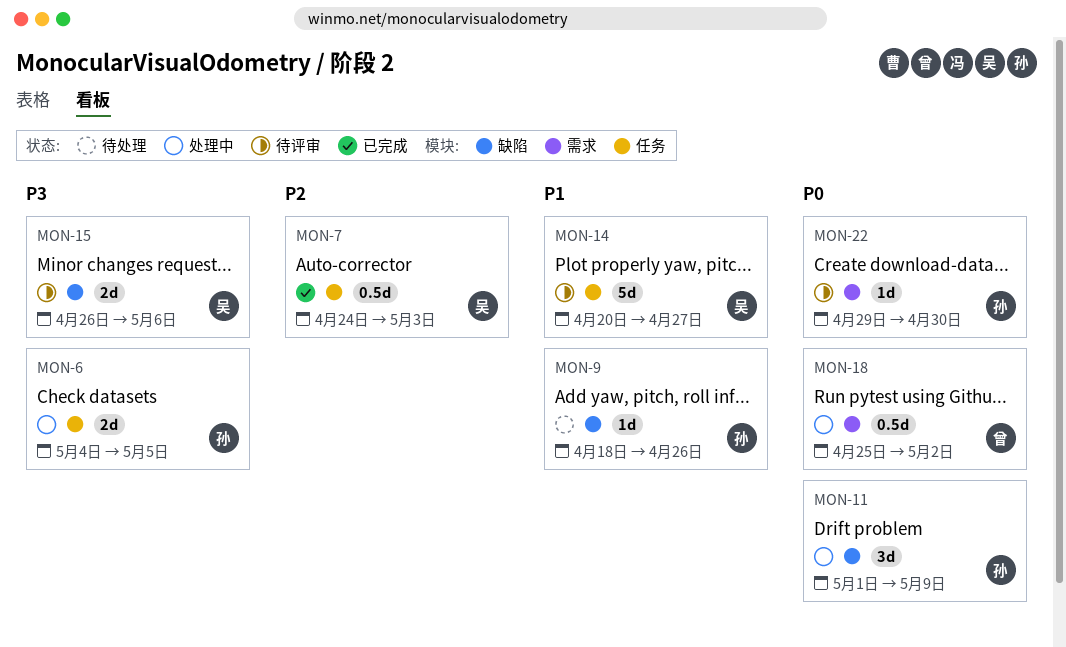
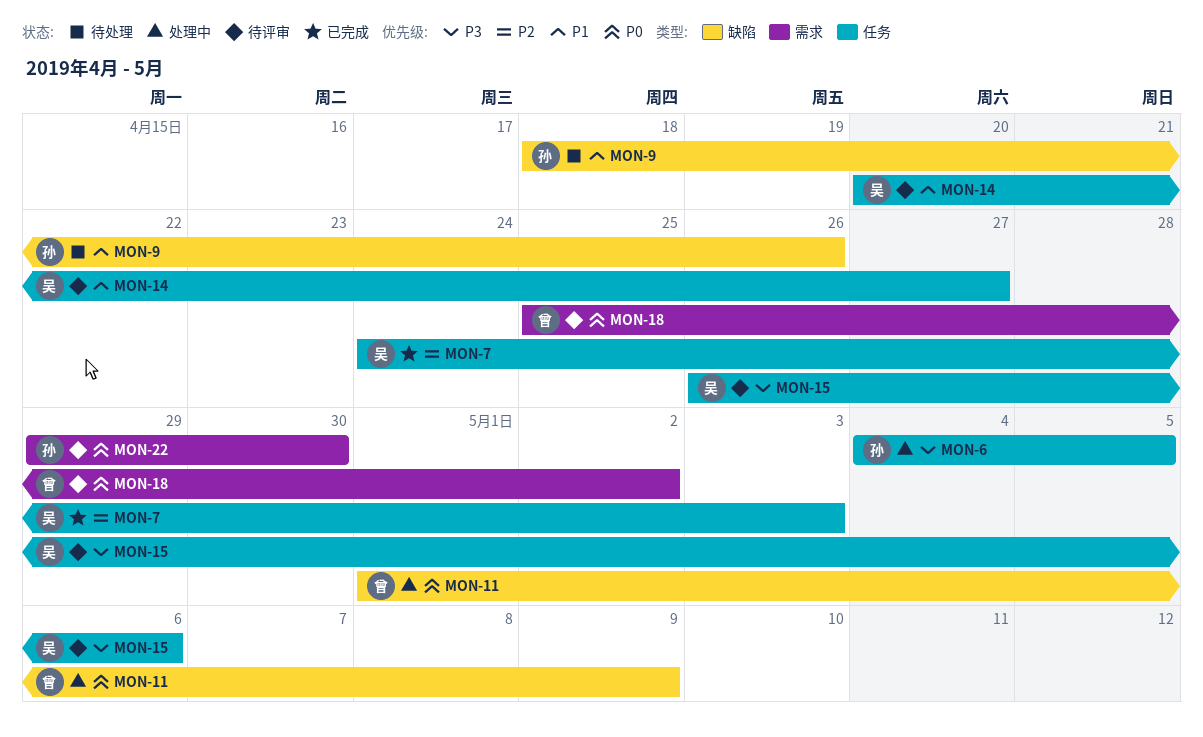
MON-11, owner: 孙 -> 曾
MON-15, label: 缺陷 -> 任务
MON-18, status: 处理中 -> 待评审

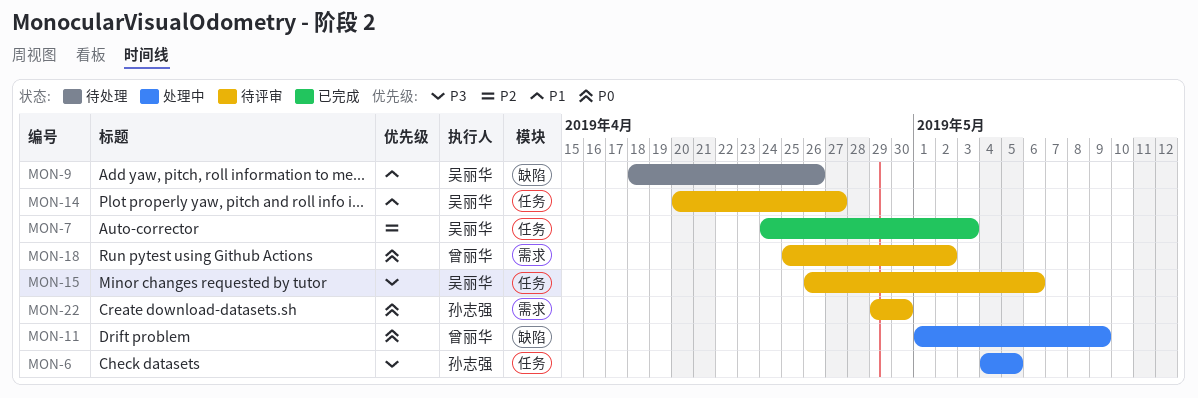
MON-9, owner: 孙志强 -> 吴丽华

